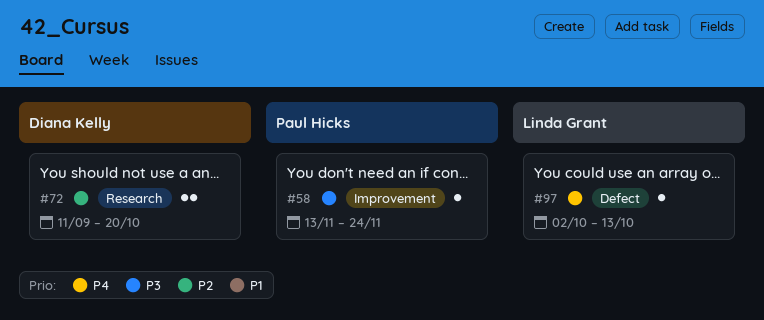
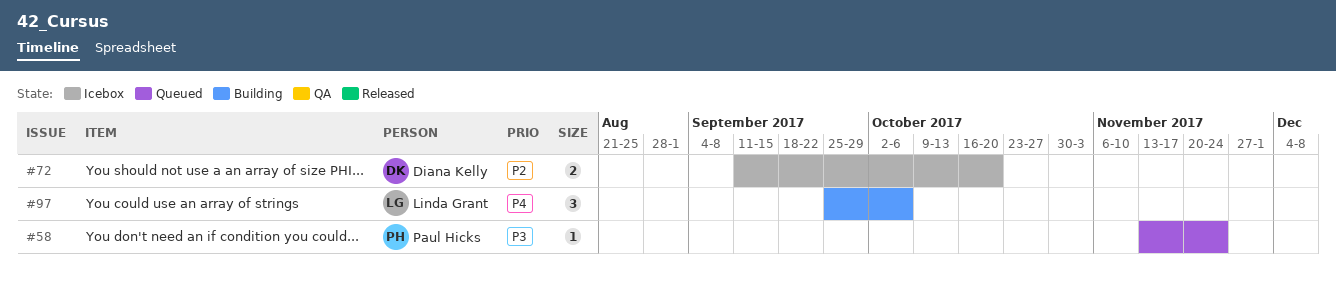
#97, estimate: 1 -> 3
#97, start: Oct 2 -> Sep 25
#97, due: Oct 13 -> Oct 6

